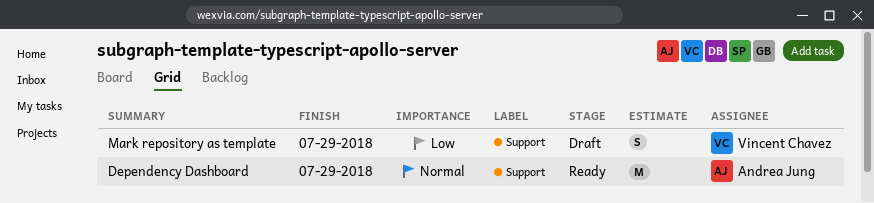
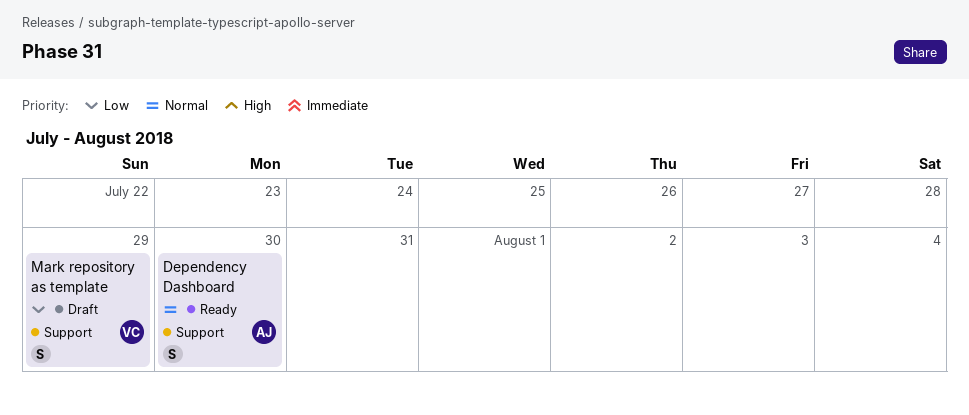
Dependency Dashboard, estimate: M -> S
Dependency Dashboard, due: Jul 29 -> Jul 30

